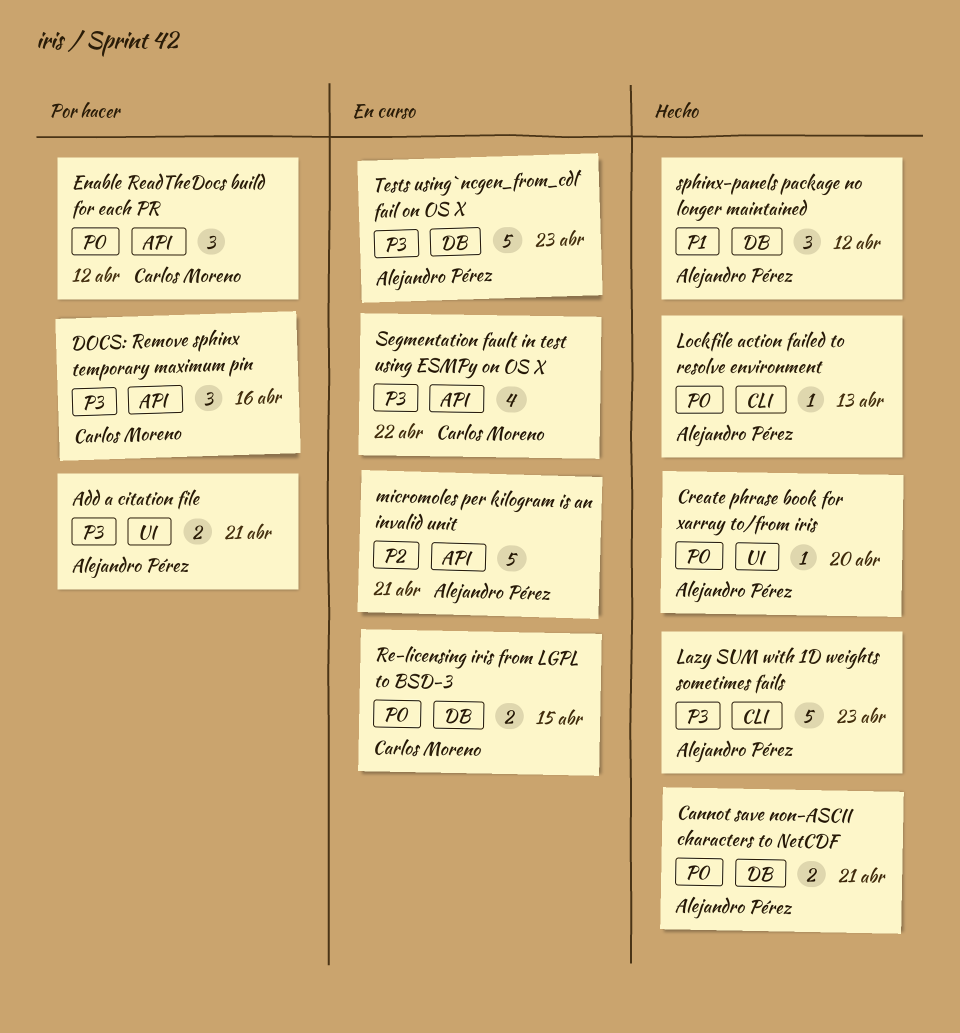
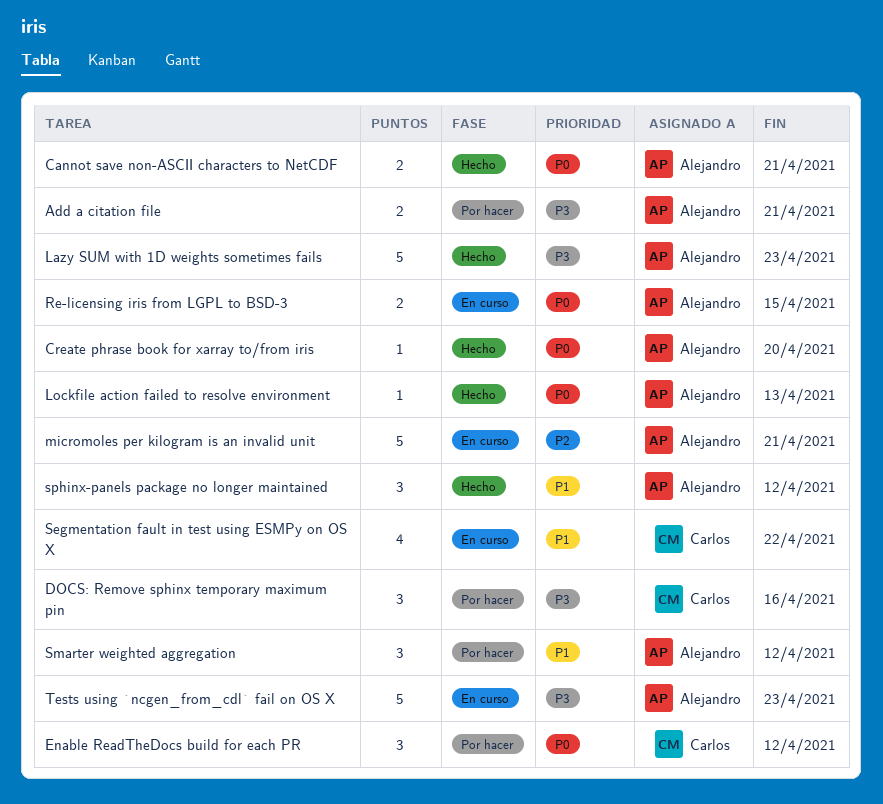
Re-licensing iris from LGPL to BSD-3, owner: Carlos Moreno -> Alejandro Pérez
Segmentation fault in test using ESMPy on OS X, priority: P3 -> P1
Smarter weighted aggregation: none -> present

